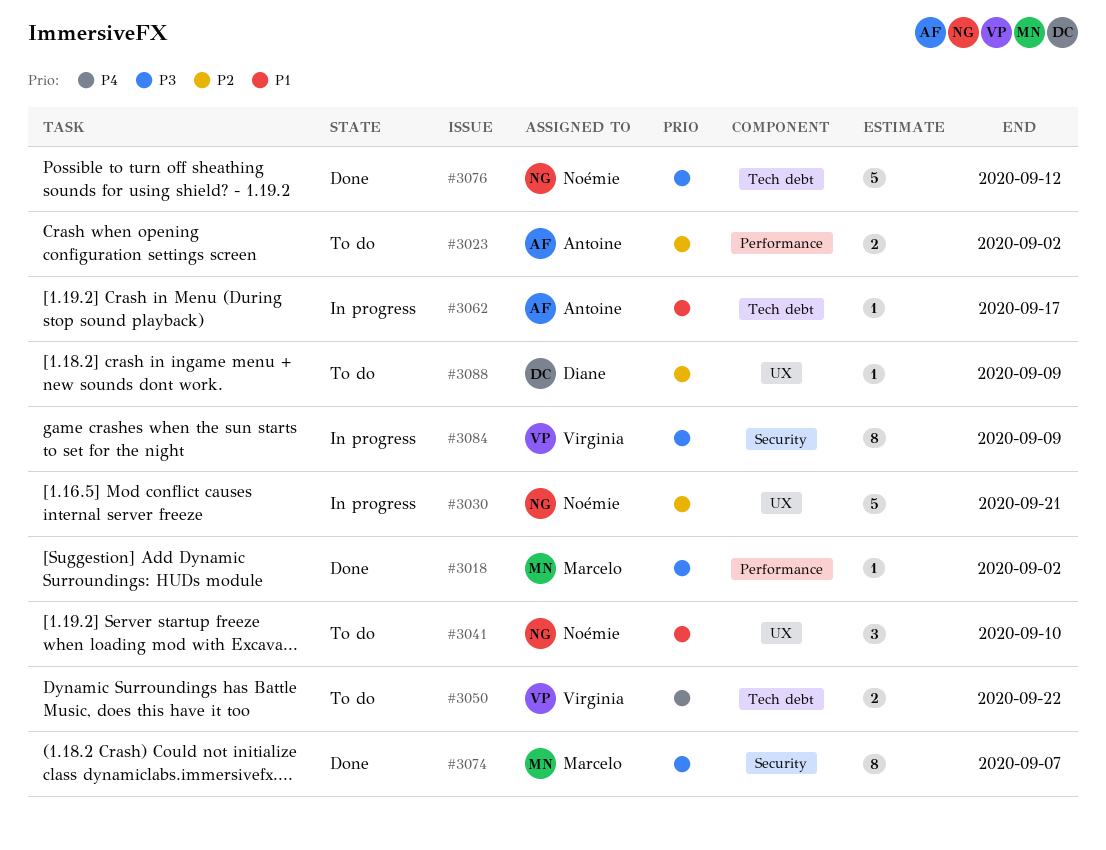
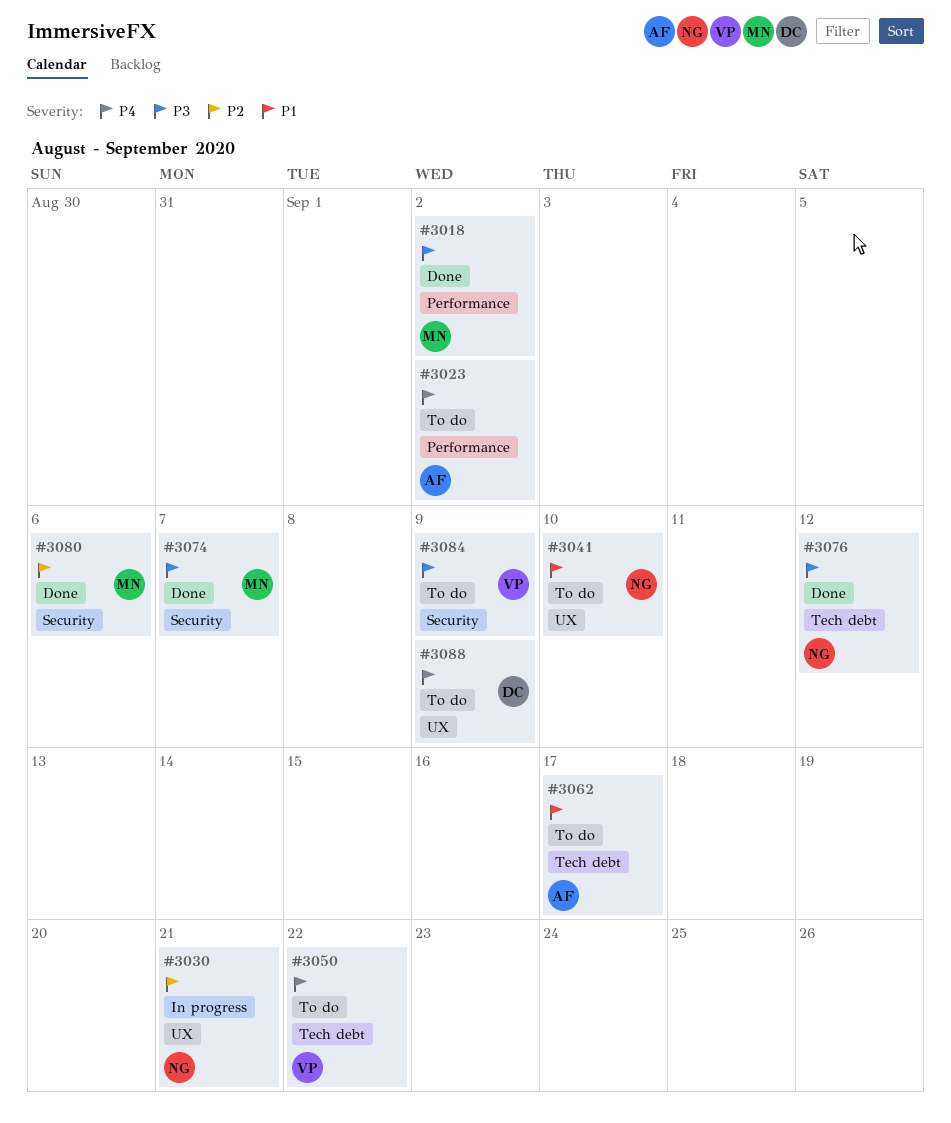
#3023, priority: P2 -> P4
#3062, status: In progress -> To do
#3080: none -> present
#3084, status: In progress -> To do
#3088, priority: P2 -> P4

